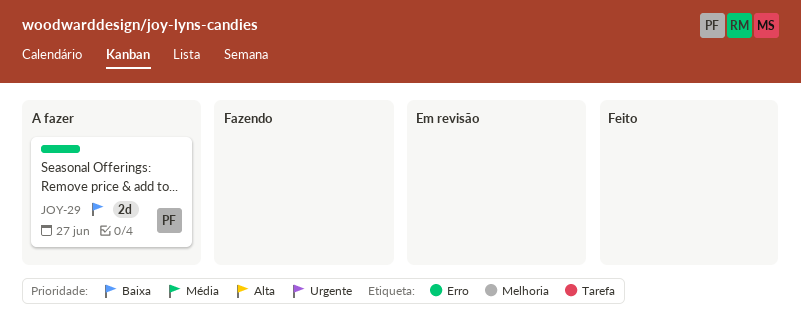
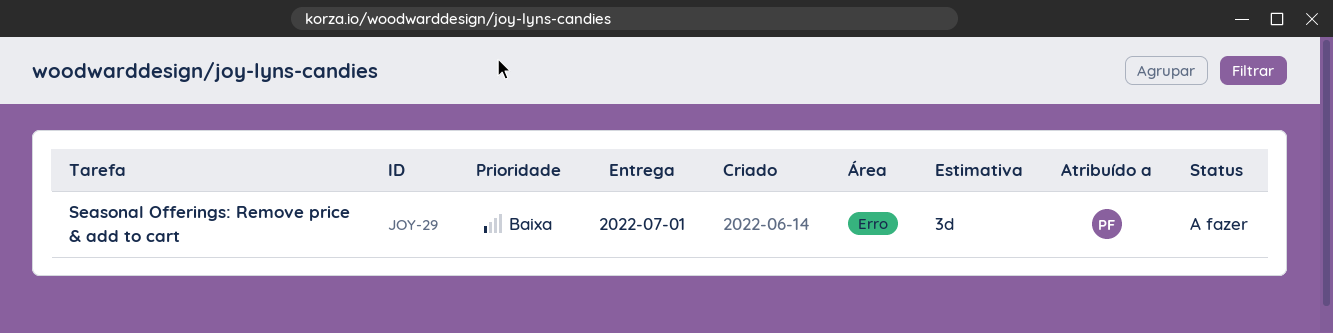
JOY-29, estimate: 2d -> 3d
JOY-29, due: Jun 27 -> Jul 1

